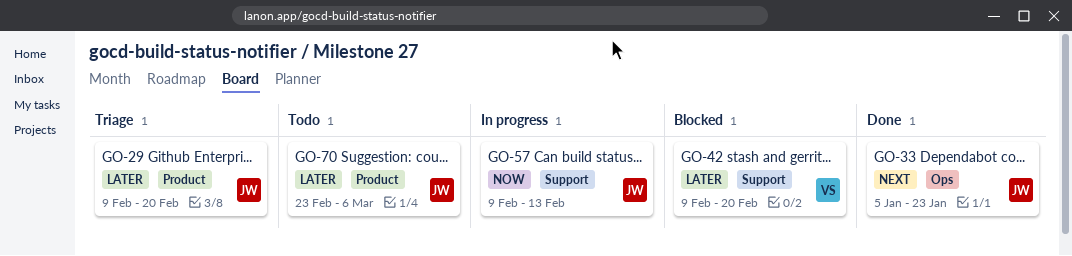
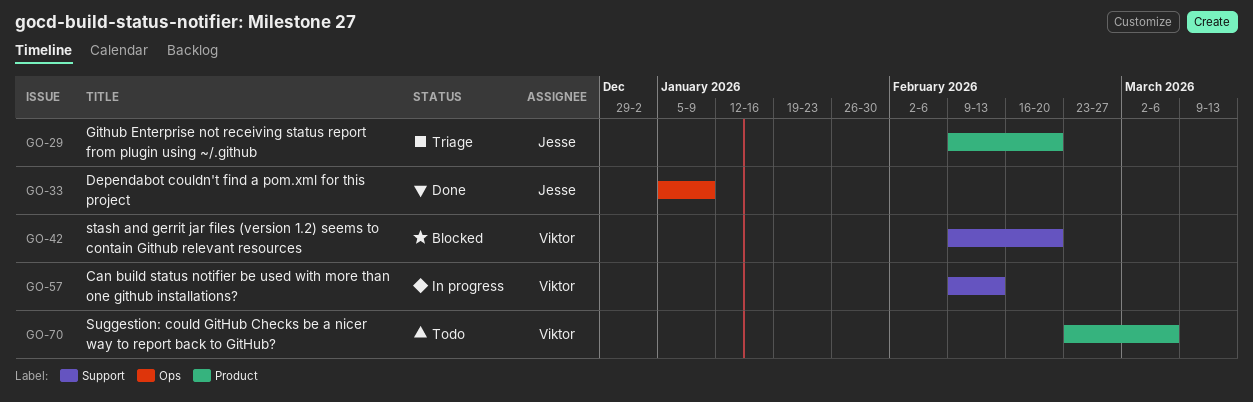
GO-33, due: Jan 23 -> Jan 9
GO-57, owner: Jesse -> Viktor
GO-70, owner: Jesse -> Viktor

